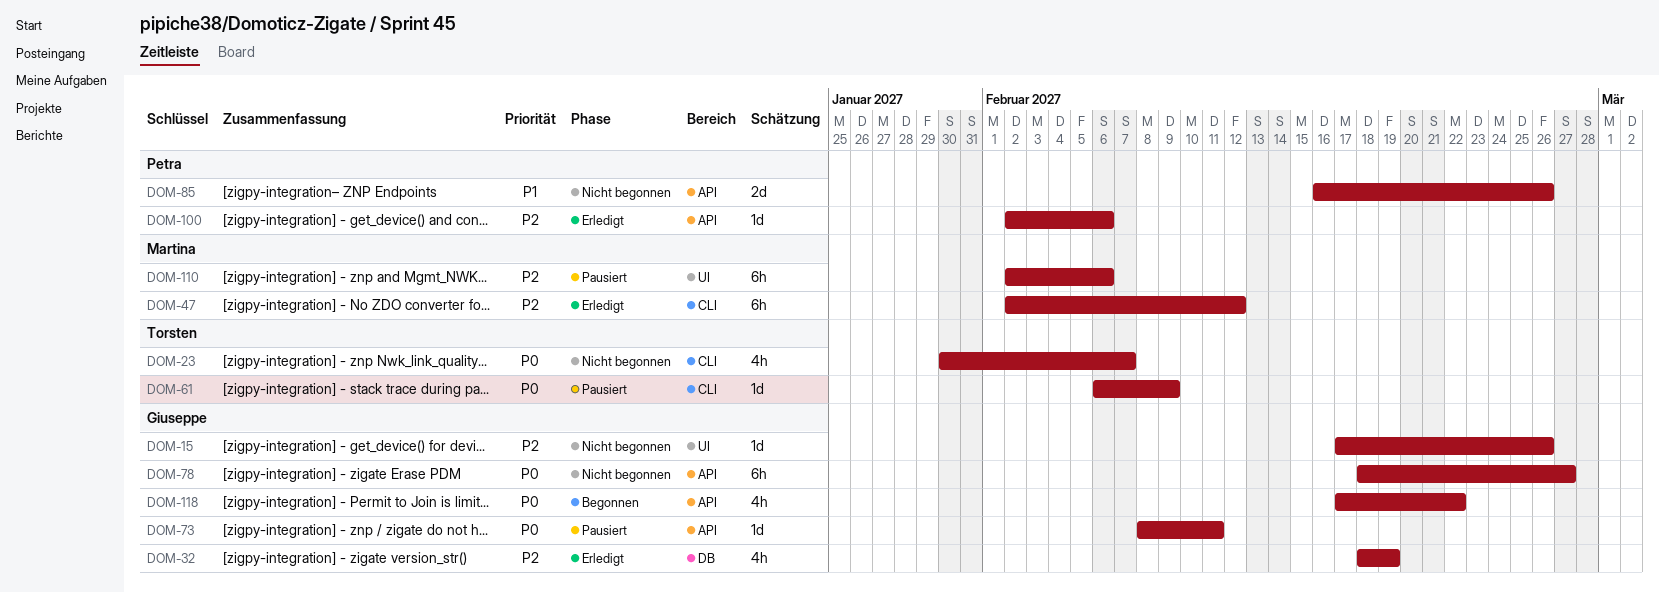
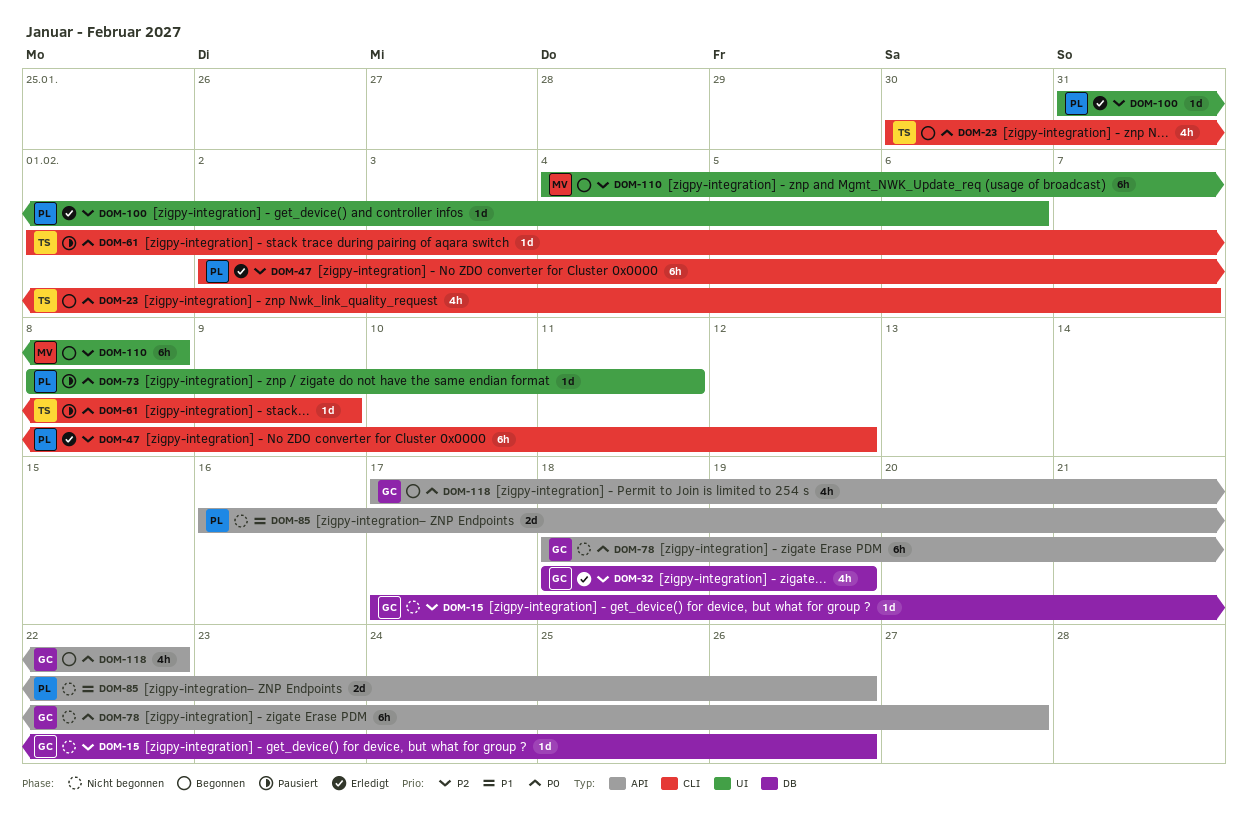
DOM-15, label: UI -> DB
DOM-23, status: Nicht begonnen -> Begonnen
DOM-47, owner: Martina -> Petra
DOM-61, start: Feb 6 -> Feb 1
DOM-73, owner: Giuseppe -> Petra
DOM-73, label: API -> UI
DOM-100, label: API -> UI
DOM-100, start: Feb 2 -> Jan 31
DOM-110, status: Pausiert -> Begonnen
DOM-110, start: Feb 2 -> Feb 4
DOM-110, due: Feb 6 -> Feb 8

